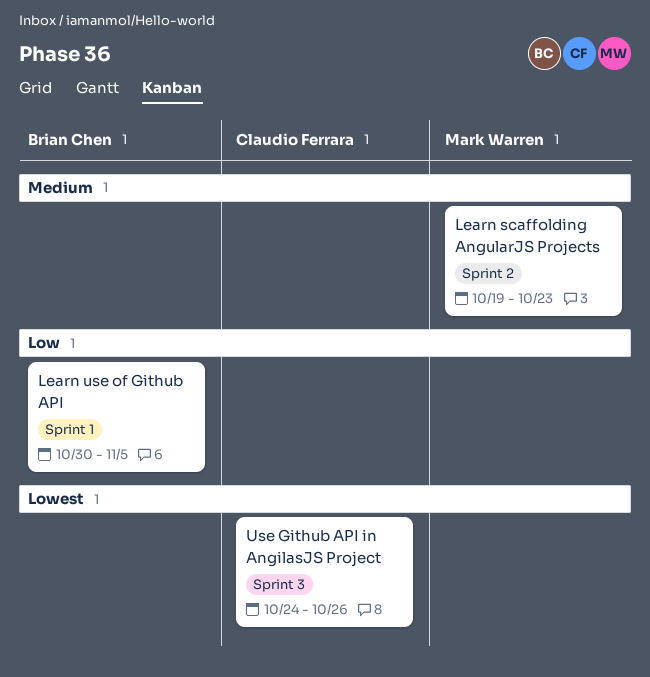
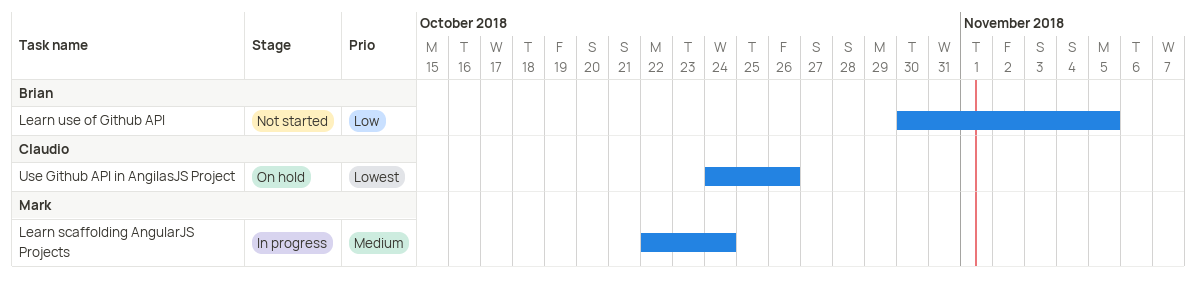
Learn scaffolding AngularJS Projects, start: Oct 19 -> Oct 22
Learn scaffolding AngularJS Projects, due: Oct 23 -> Oct 24

